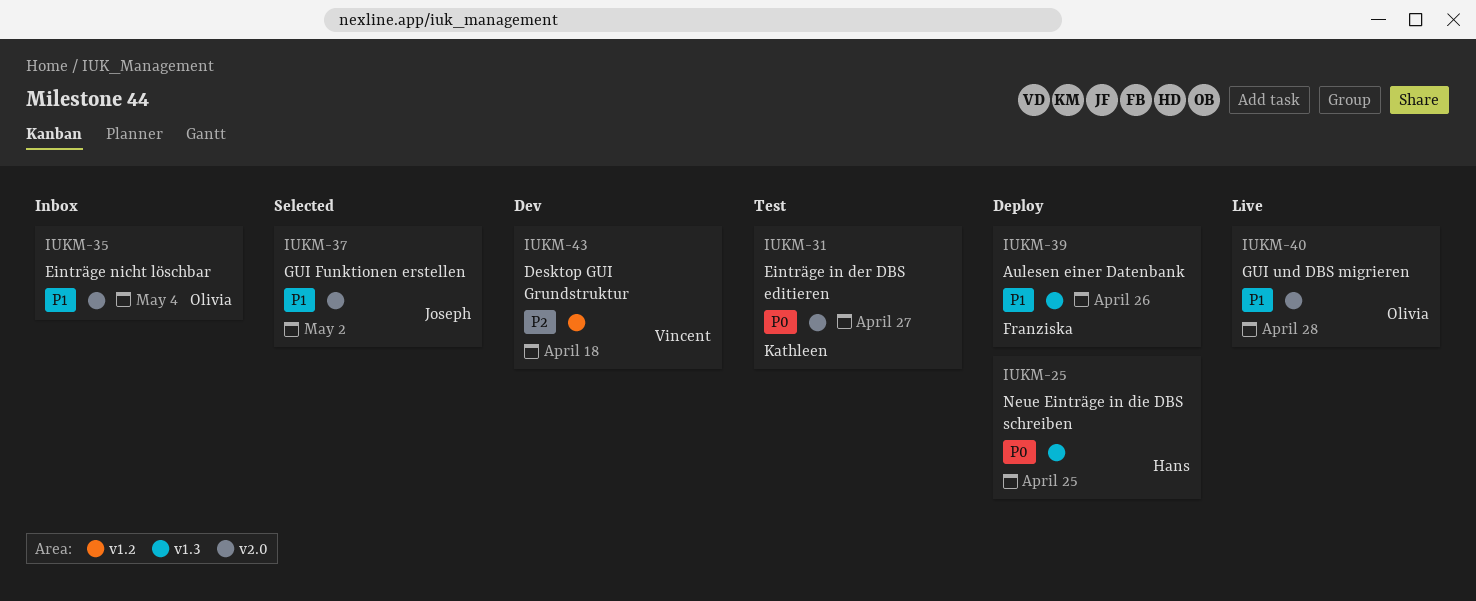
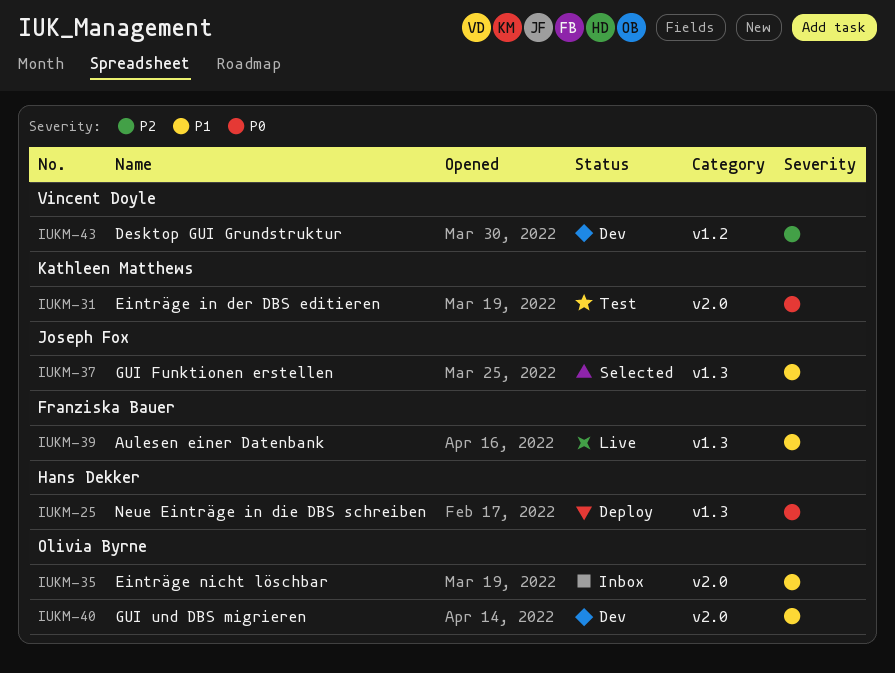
IUKM-37, label: v2.0 -> v1.3
IUKM-39, status: Deploy -> Live
IUKM-40, status: Live -> Dev

